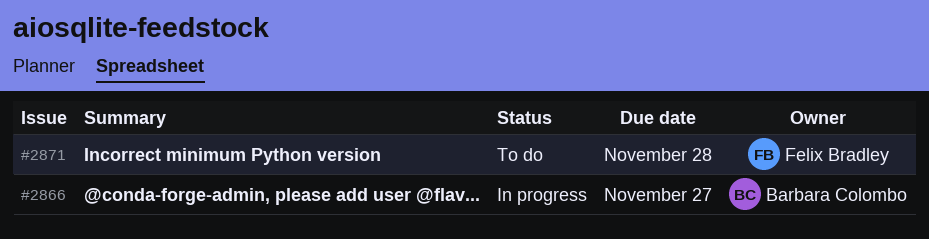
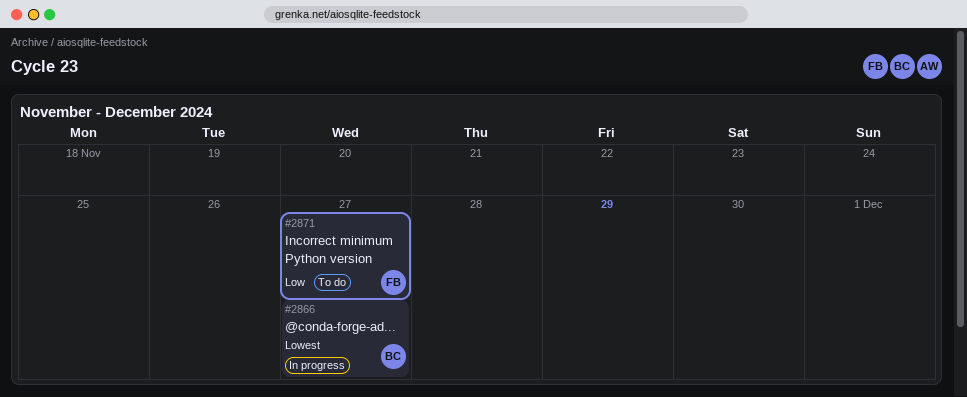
#2871, due: Nov 28 -> Nov 27

